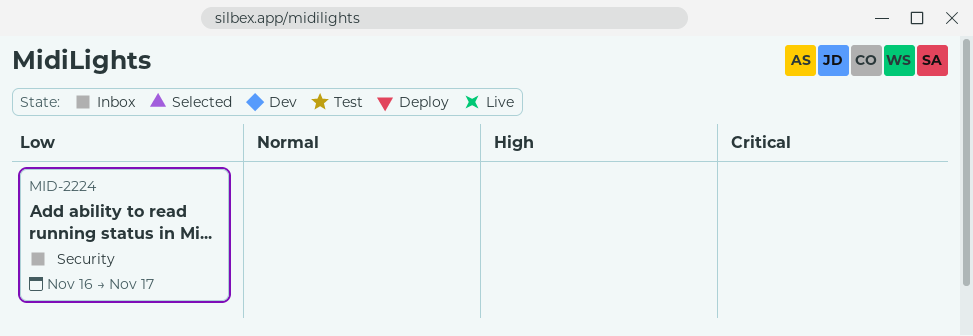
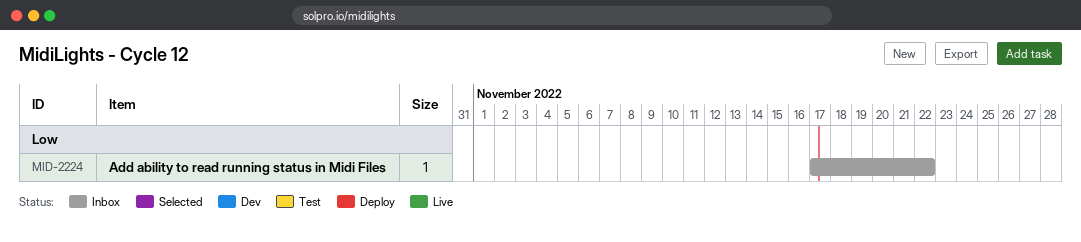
MID-2224, start: Nov 16 -> Nov 17
MID-2224, due: Nov 17 -> Nov 22

